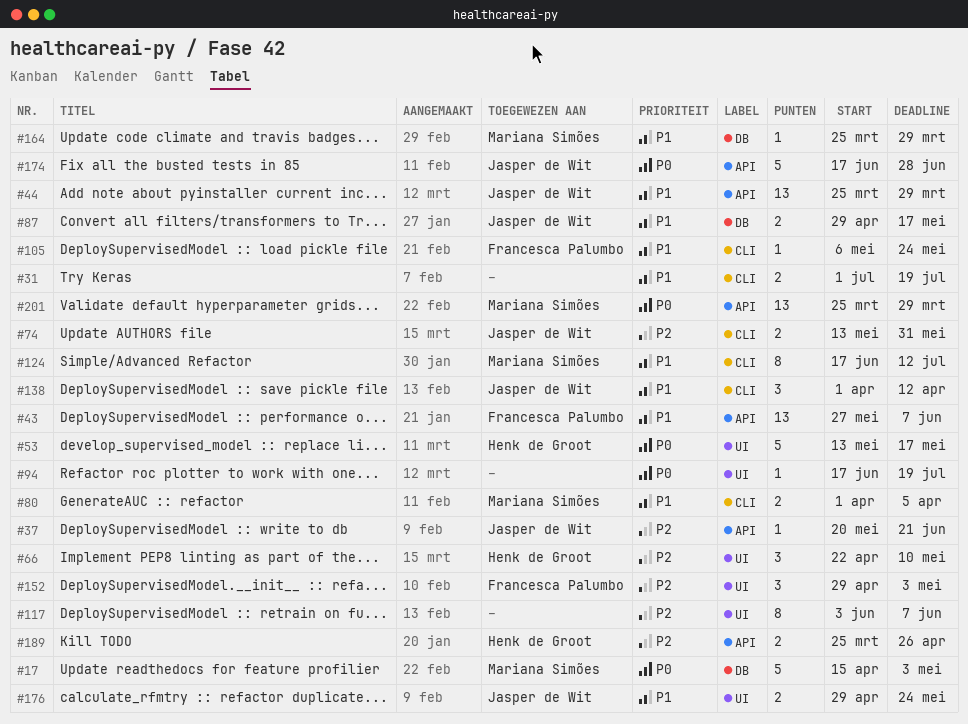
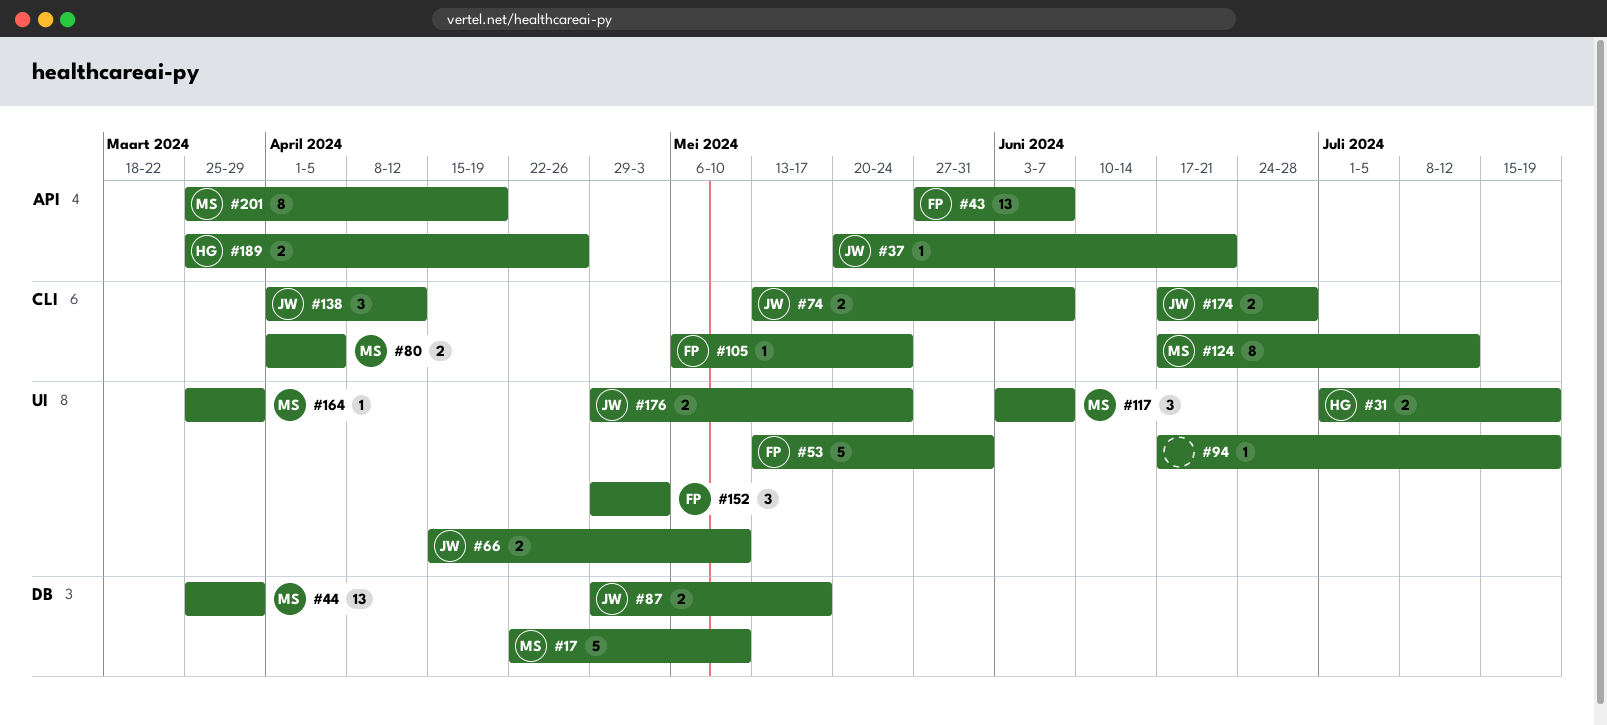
#17, start: Apr 15 -> Apr 22
#17, due: May 3 -> May 10
#31, owner: none -> Henk de Groot
#31, label: CLI -> UI
#44, owner: Jasper de Wit -> Mariana Simões
#44, label: API -> DB
#53, owner: Henk de Groot -> Francesca Palumbo
#53, due: May 17 -> May 31
#66, owner: Henk de Groot -> Jasper de Wit
#66, estimate: 3 -> 2
#66, start: Apr 22 -> Apr 15
#74, due: May 31 -> Jun 7
#117, owner: none -> Mariana Simões
#117, estimate: 8 -> 3
#164, label: DB -> UI
#174, label: API -> CLI
#174, estimate: 5 -> 2
#201, estimate: 13 -> 8
#201, due: Mar 29 -> Apr 19

